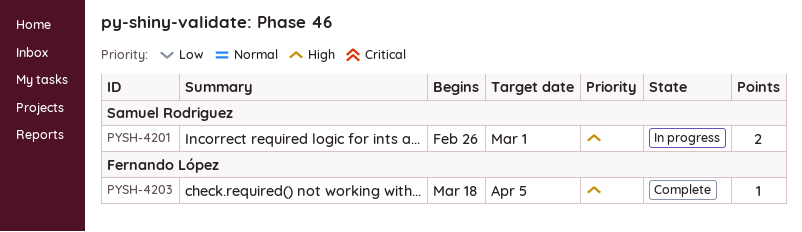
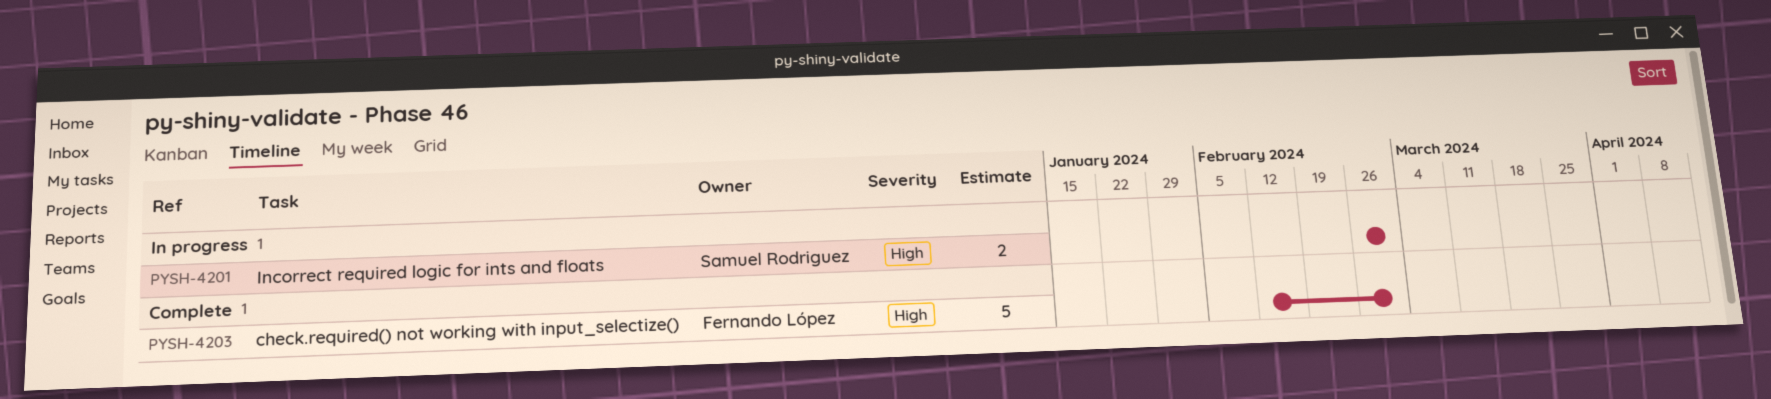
PYSH-4203, estimate: 1 -> 5
PYSH-4203, start: Mar 18 -> Feb 12
PYSH-4203, due: Apr 5 -> Mar 1

